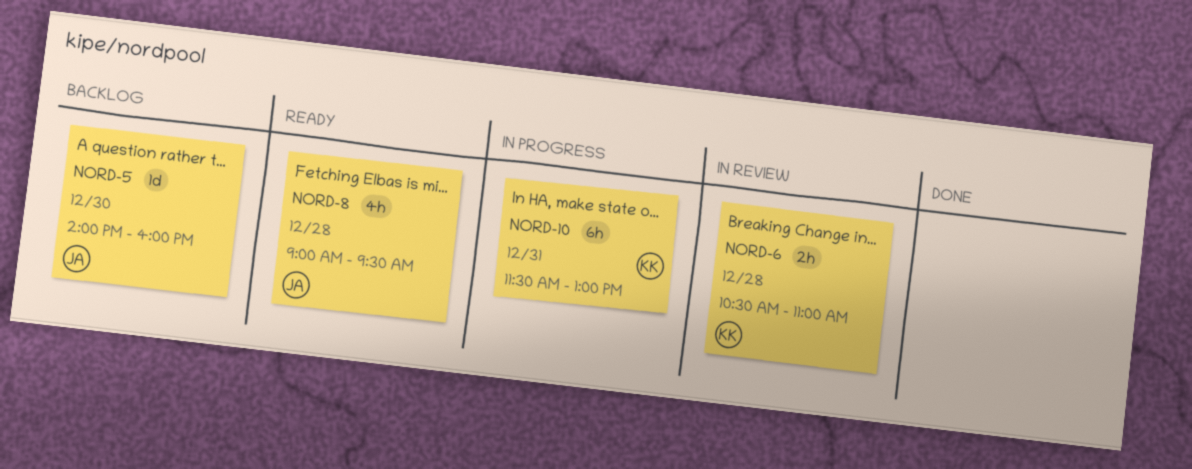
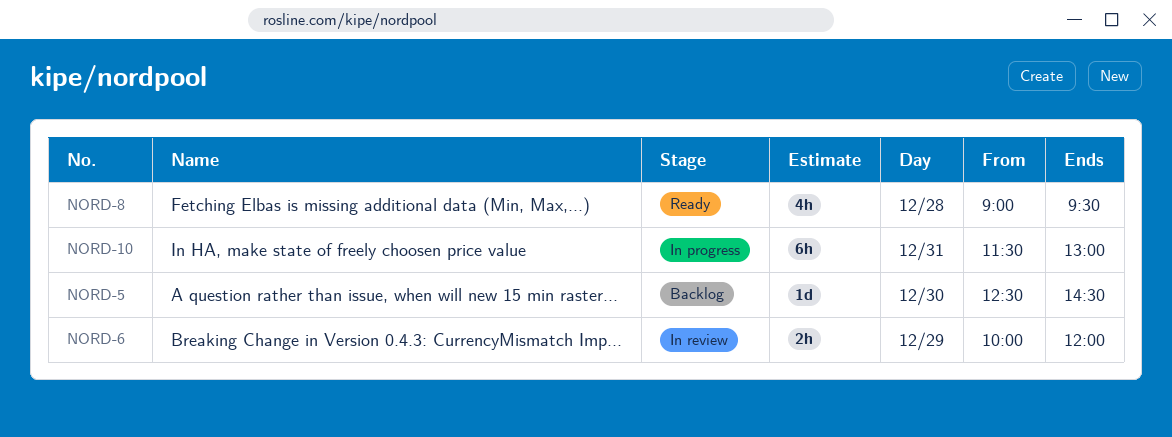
NORD-5, begins: 14:00 -> 12:30
NORD-5, ends: 16:00 -> 14:30
NORD-6, day: Dec 28 -> Dec 29
NORD-6, begins: 10:30 -> 10:00
NORD-6, ends: 11:00 -> 12:00

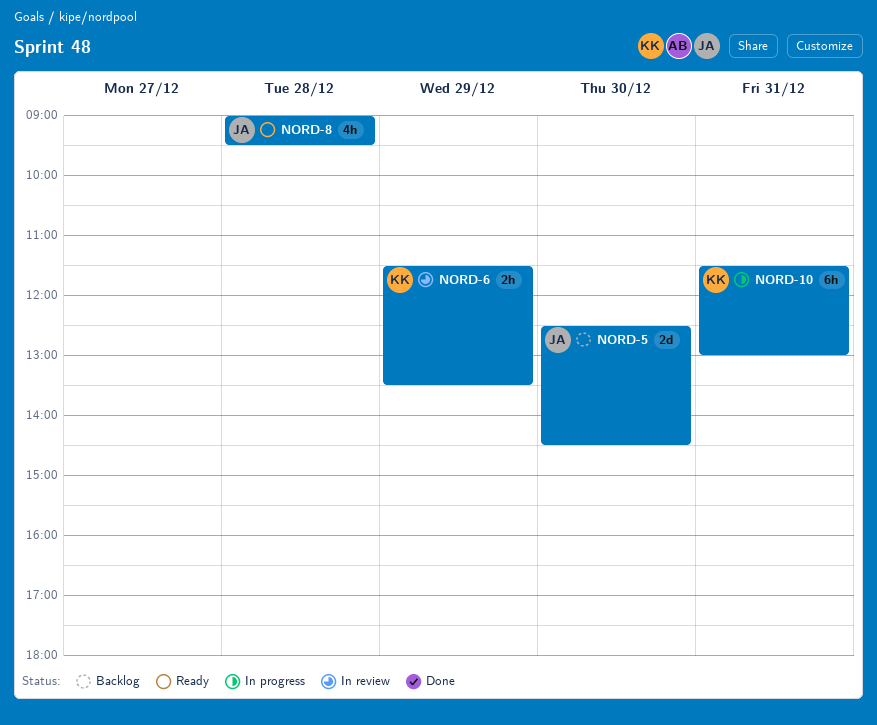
NORD-5, estimate: 1d -> 2d
NORD-6, begins: 10:00 -> 11:30
NORD-6, ends: 12:00 -> 13:30

